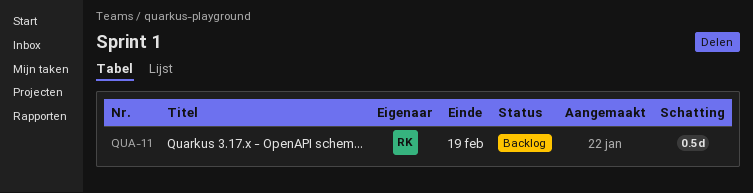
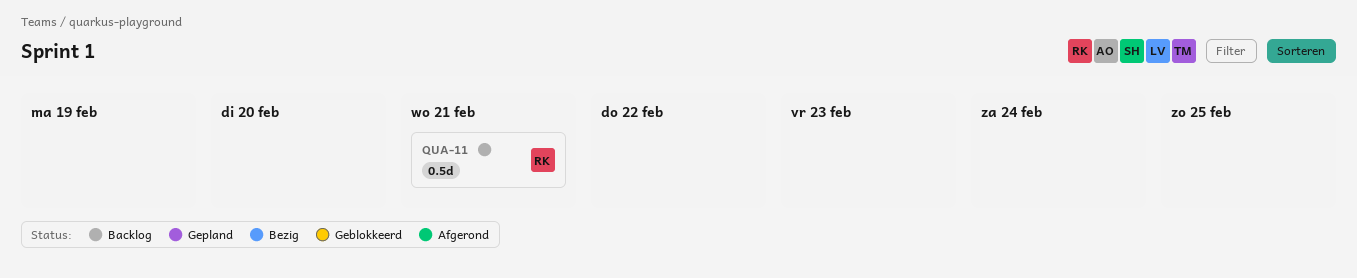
QUA-11, due: Feb 19 -> Feb 21

